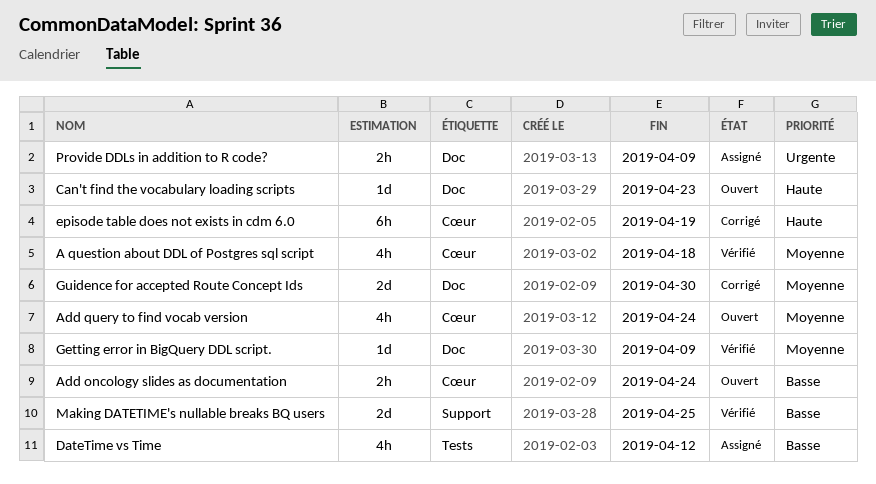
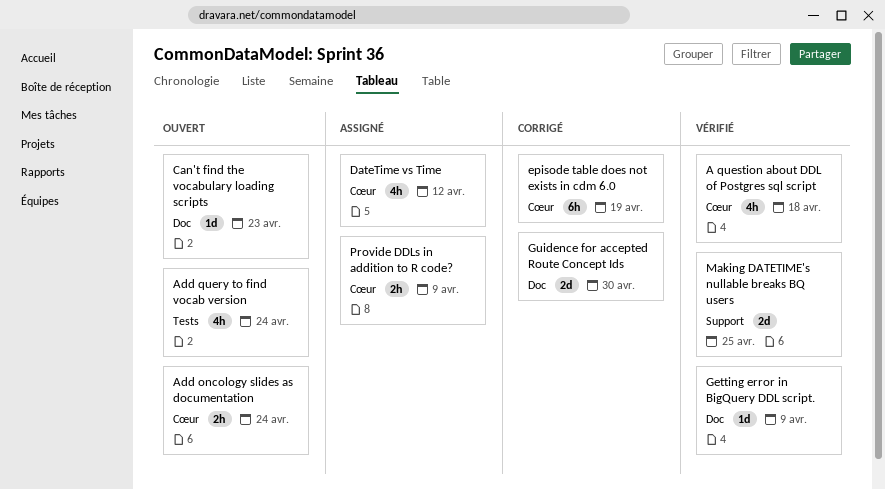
Add query to find vocab version, label: Cœur -> Tests
DateTime vs Time, label: Tests -> Cœur
Provide DDLs in addition to R code?, label: Doc -> Cœur

